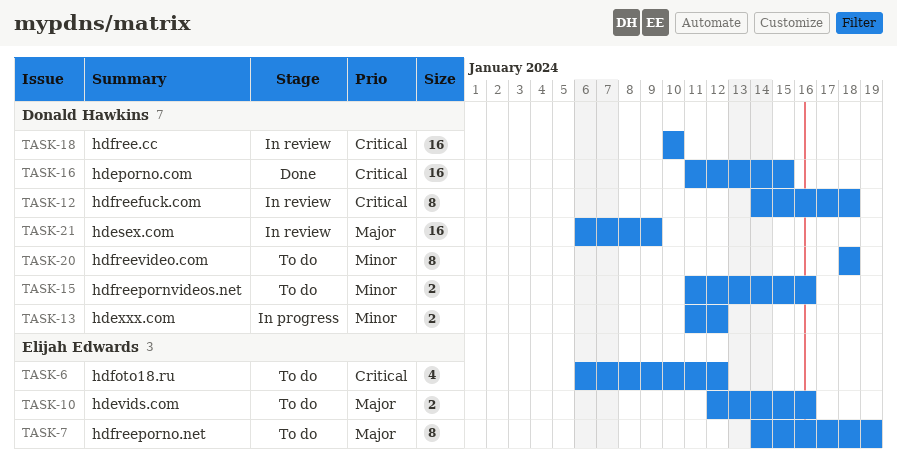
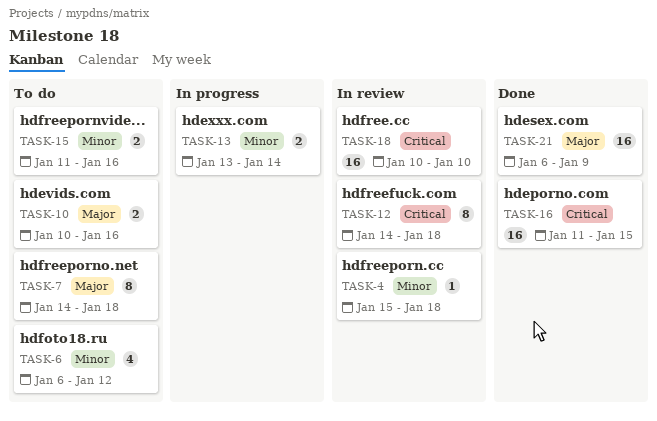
TASK-4: none -> present
TASK-6, priority: Critical -> Minor
TASK-7, due: Jan 19 -> Jan 18
TASK-10, start: Jan 12 -> Jan 10
TASK-13, start: Jan 11 -> Jan 13
TASK-13, due: Jan 12 -> Jan 14
TASK-20: present -> none
TASK-21, status: In review -> Done

